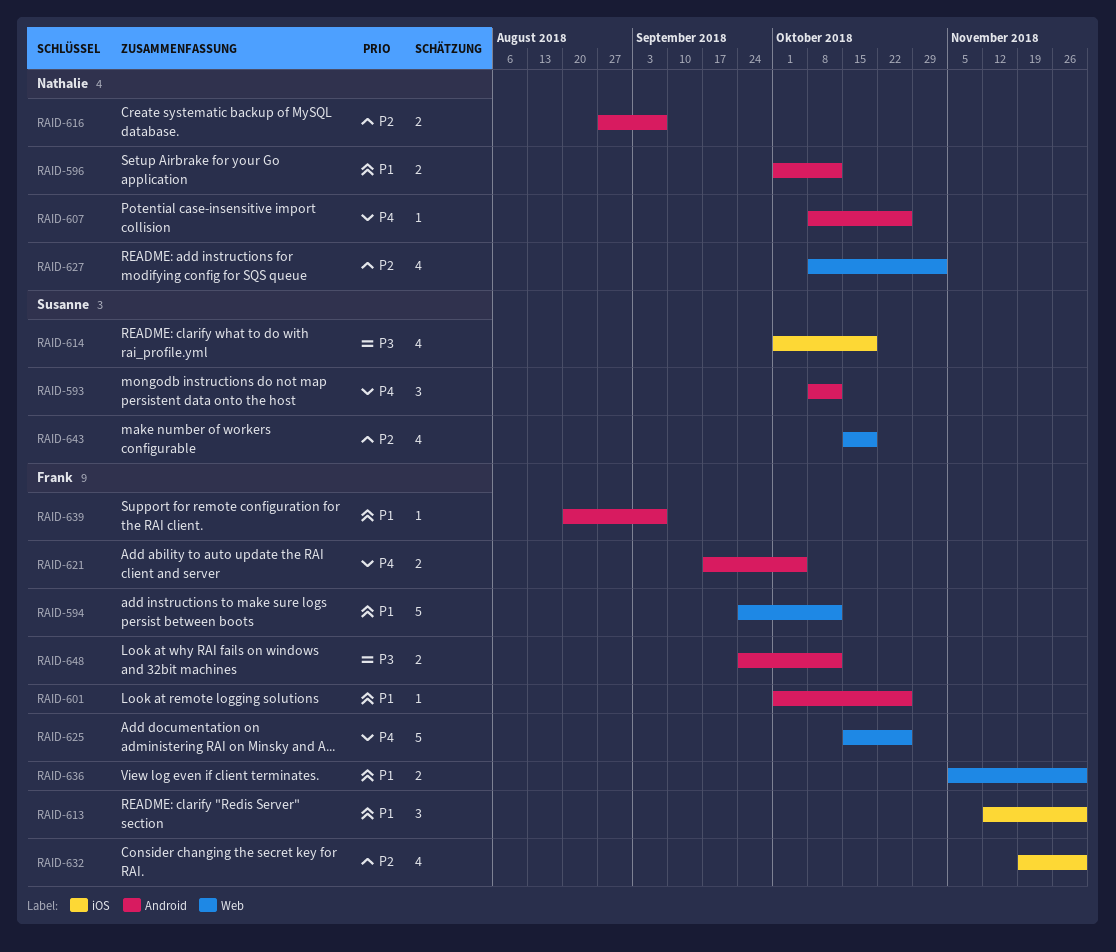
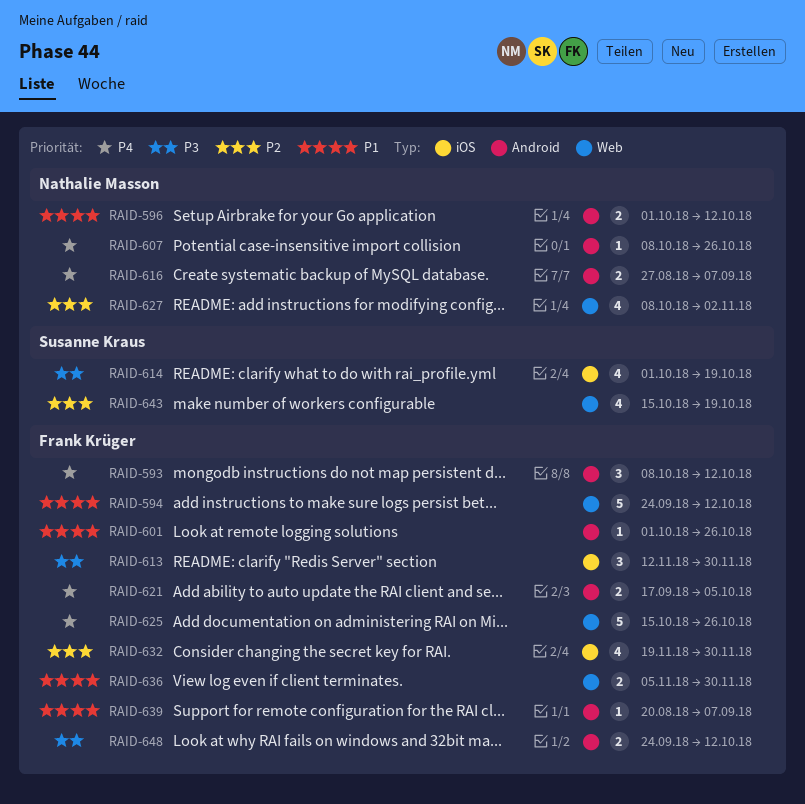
RAID-593, owner: Susanne Kraus -> Frank Krüger
RAID-613, priority: P1 -> P3
RAID-616, priority: P2 -> P4

